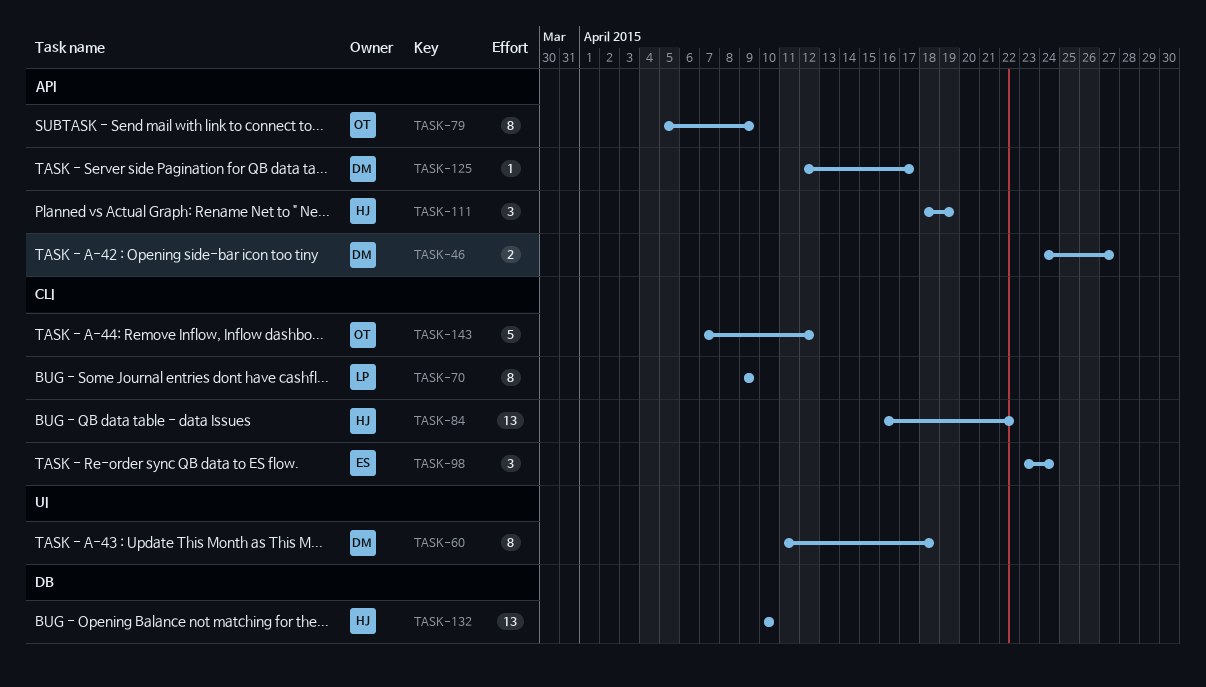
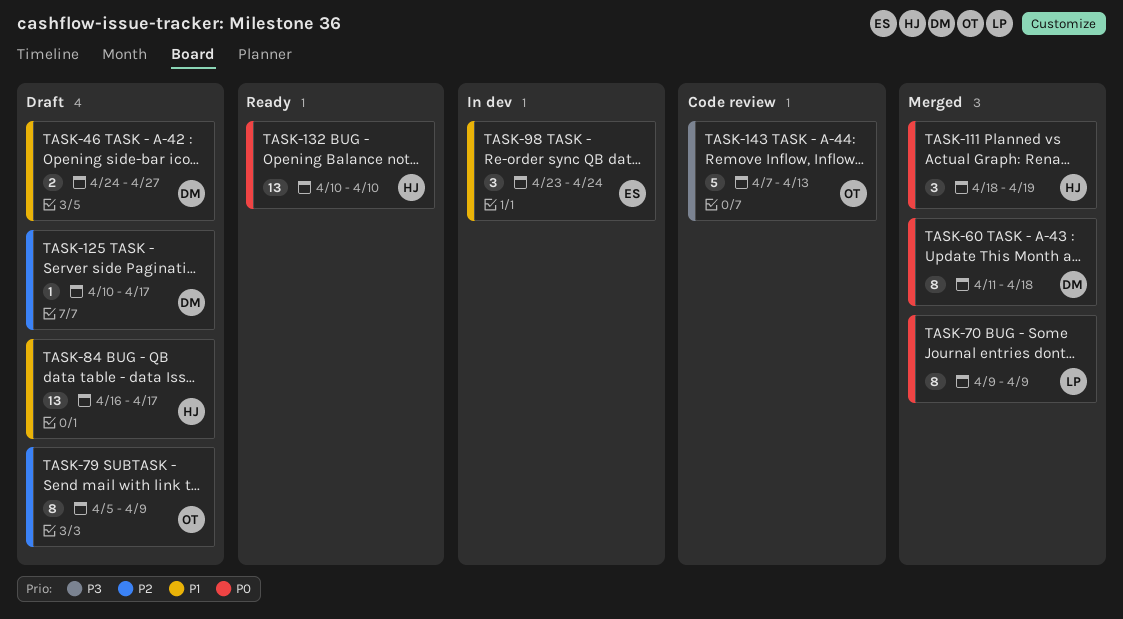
TASK-84, due: Apr 22 -> Apr 17
TASK-125, start: Apr 12 -> Apr 10
TASK-143, due: Apr 12 -> Apr 13

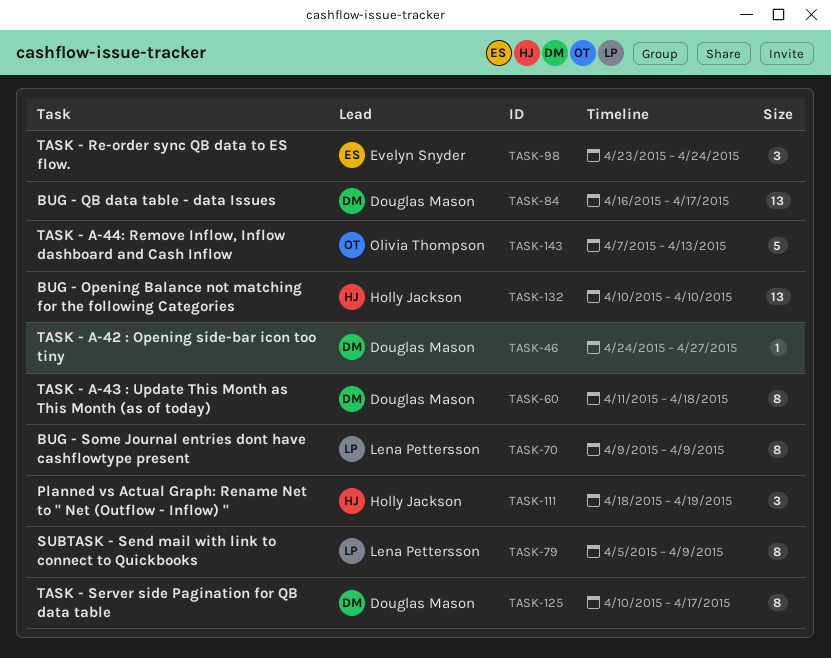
TASK-46, estimate: 2 -> 1
TASK-79, owner: Olivia Thompson -> Lena Pettersson
TASK-84, owner: Holly Jackson -> Douglas Mason
TASK-125, estimate: 1 -> 8

